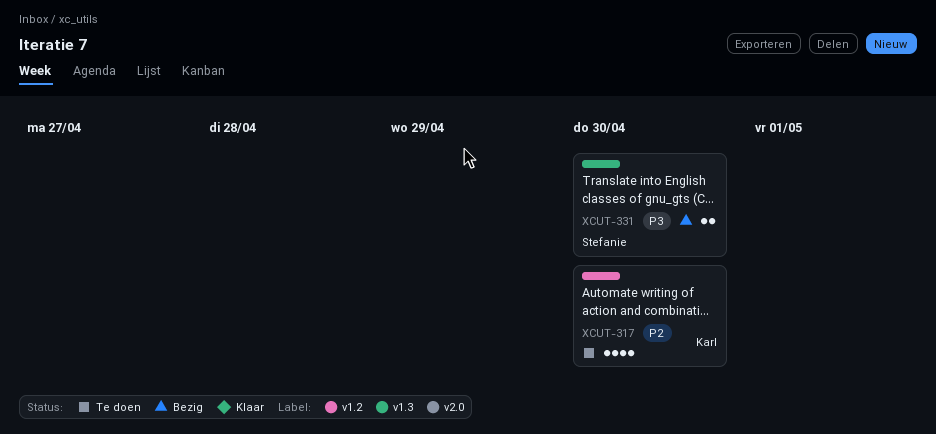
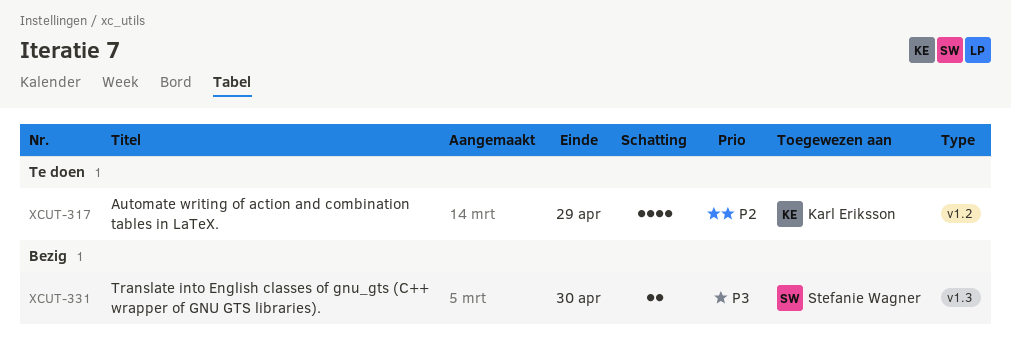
XCUT-317, due: Apr 30 -> Apr 29

